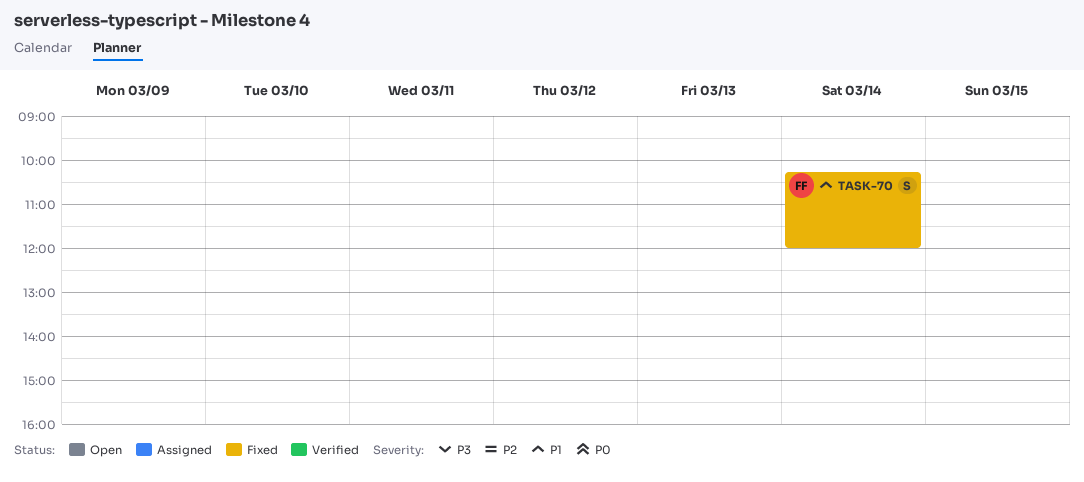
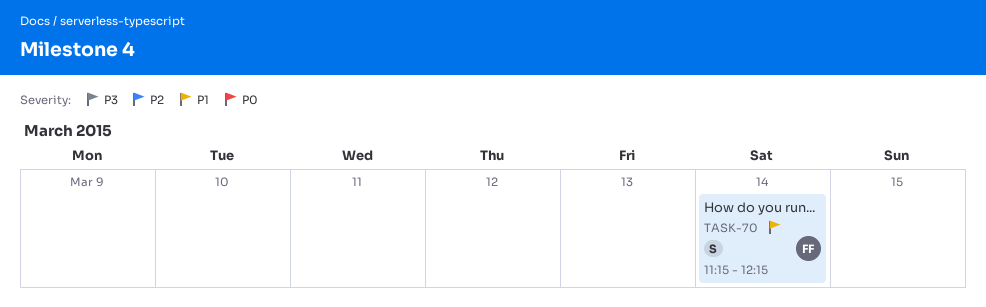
TASK-70, begins: 10:15 -> 11:15
TASK-70, ends: 12:00 -> 12:15

